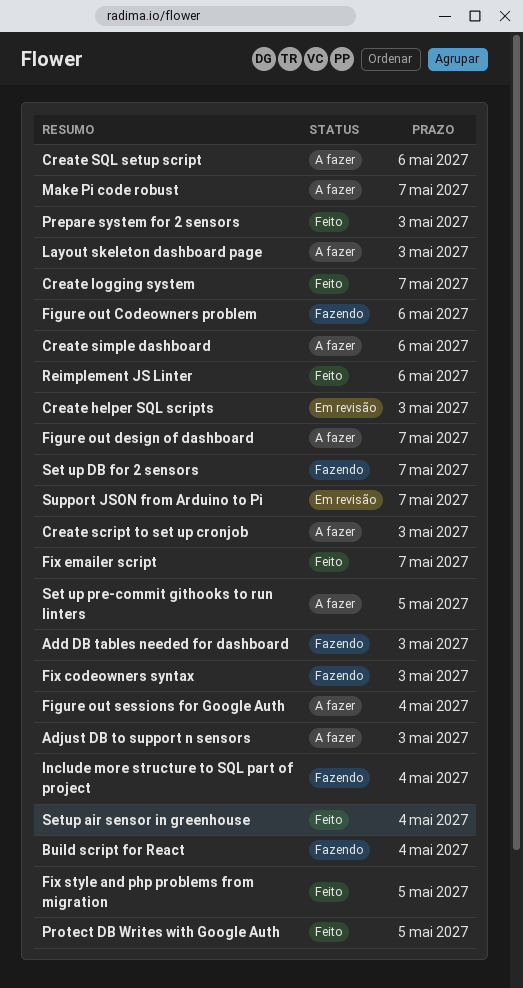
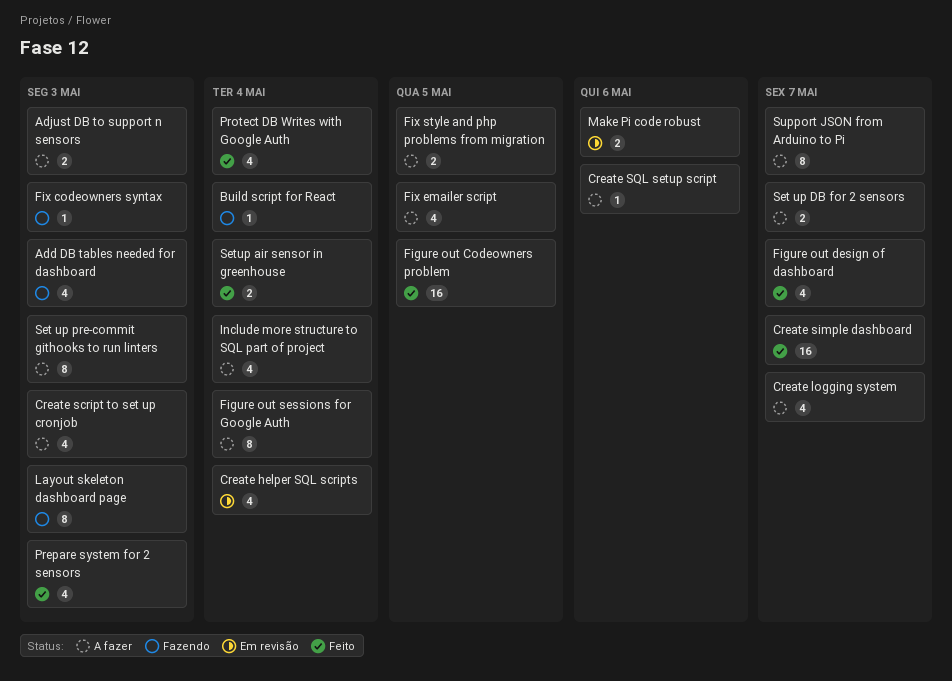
Create helper SQL scripts, due: May 3 -> May 4
Create logging system, status: Feito -> A fazer
Create simple dashboard, status: A fazer -> Feito
Create simple dashboard, due: May 6 -> May 7
Figure out Codeowners problem, status: Fazendo -> Feito
Figure out Codeowners problem, due: May 6 -> May 5
Figure out design of dashboard, status: A fazer -> Feito
Fix emailer script, status: Feito -> A fazer
Fix emailer script, due: May 7 -> May 5
Fix style and php problems from migration, status: Feito -> A fazer
Include more structure to SQL part of project, status: Fazendo -> A fazer
Layout skeleton dashboard page, status: A fazer -> Fazendo
Make Pi code robust, status: A fazer -> Em revisão
Make Pi code robust, due: May 7 -> May 6
Protect DB Writes with Google Auth, due: May 5 -> May 4
Reimplement JS Linter: present -> none
Set up DB for 2 sensors, status: Fazendo -> A fazer
Set up pre-commit githooks to run linters, due: May 5 -> May 3
Support JSON from Arduino to Pi, status: Em revisão -> A fazer

